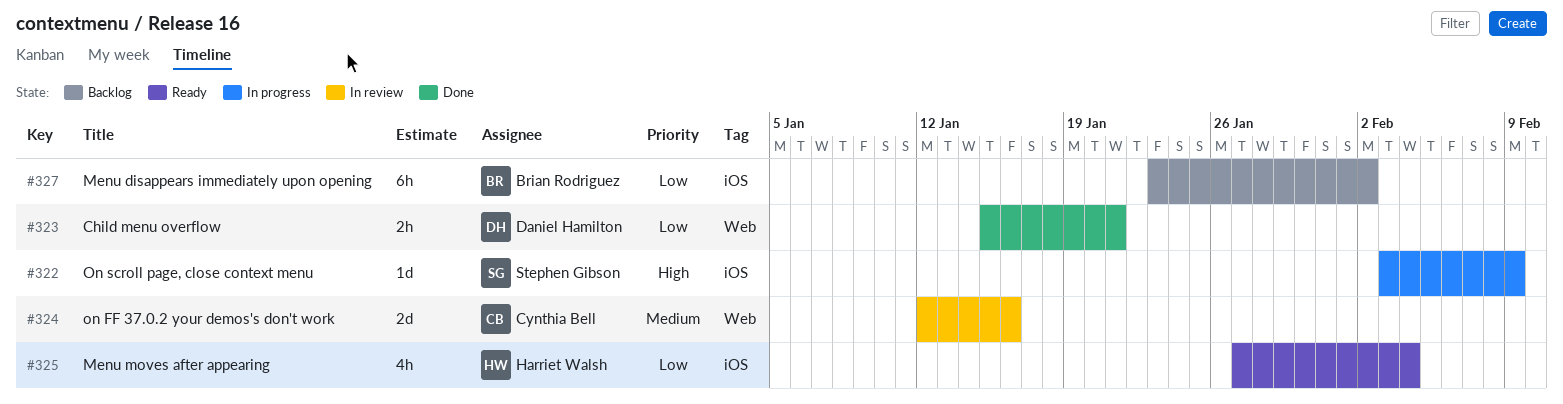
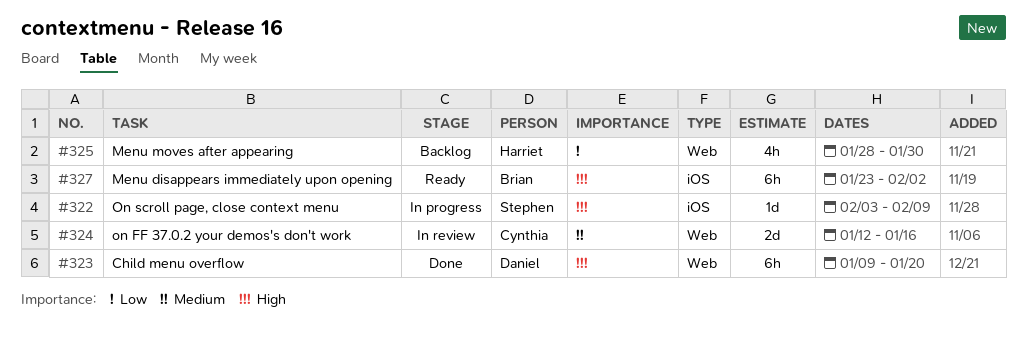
#323, priority: Low -> High
#323, estimate: 2h -> 6h
#323, start: Jan 15 -> Jan 9
#323, due: Jan 21 -> Jan 20
#325, status: Ready -> Backlog
#325, label: iOS -> Web
#325, start: Jan 27 -> Jan 28
#325, due: Feb 4 -> Jan 30
#327, status: Backlog -> Ready
#327, priority: Low -> High

